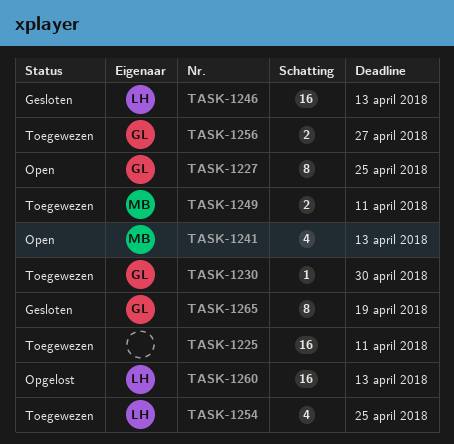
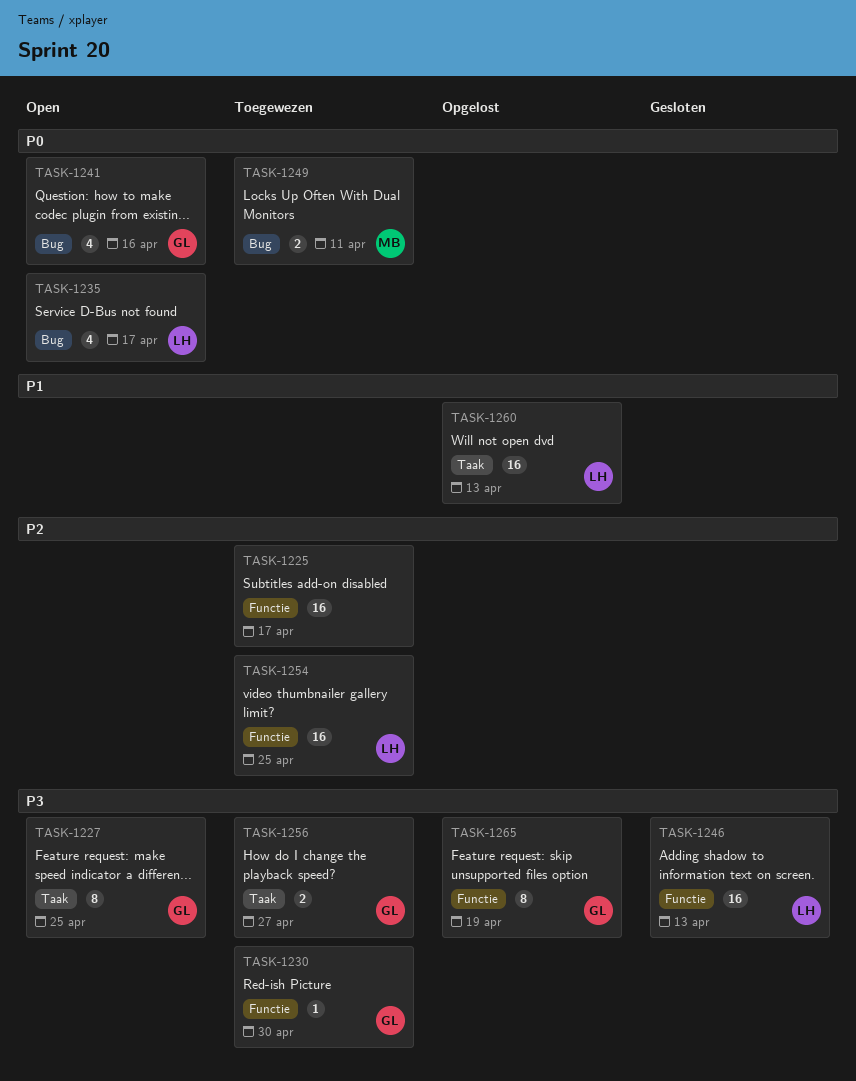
TASK-1225, due: Apr 11 -> Apr 17
TASK-1235: none -> present
TASK-1241, owner: MB -> GL
TASK-1241, due: Apr 13 -> Apr 16
TASK-1254, estimate: 4 -> 16
TASK-1265, status: Gesloten -> Opgelost

